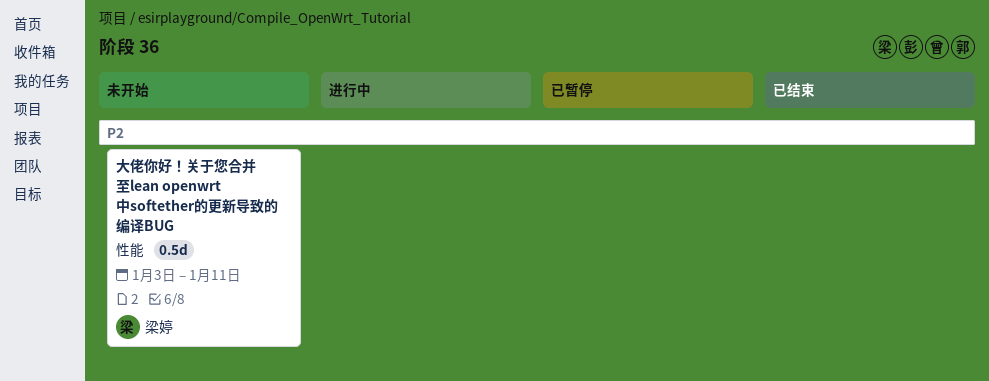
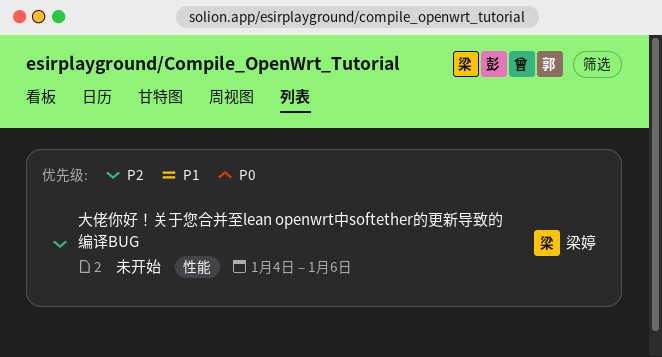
大佬你好！关于您合并至lean openwrt中softether的更新导致的编译BUG, start: Jan 3 -> Jan 4
大佬你好！关于您合并至lean openwrt中softether的更新导致的编译BUG, due: Jan 11 -> Jan 6

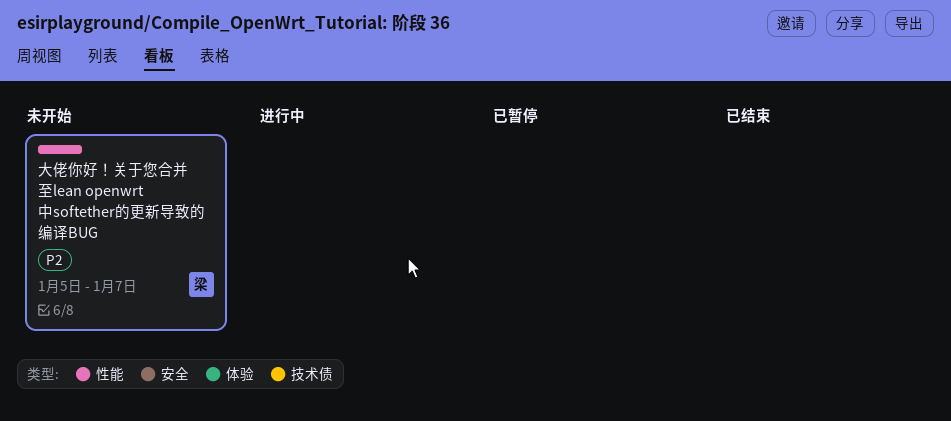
大佬你好！关于您合并至lean openwrt中softether的更新导致的编译BUG, start: Jan 4 -> Jan 5
大佬你好！关于您合并至lean openwrt中softether的更新导致的编译BUG, due: Jan 6 -> Jan 7

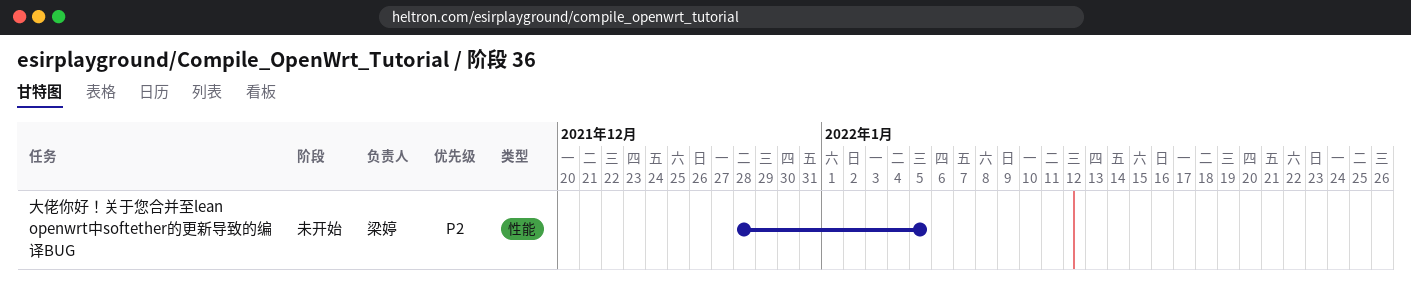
大佬你好！关于您合并至lean openwrt中softether的更新导致的编译BUG, start: Jan 5 -> Dec 28
大佬你好！关于您合并至lean openwrt中softether的更新导致的编译BUG, due: Jan 7 -> Jan 5

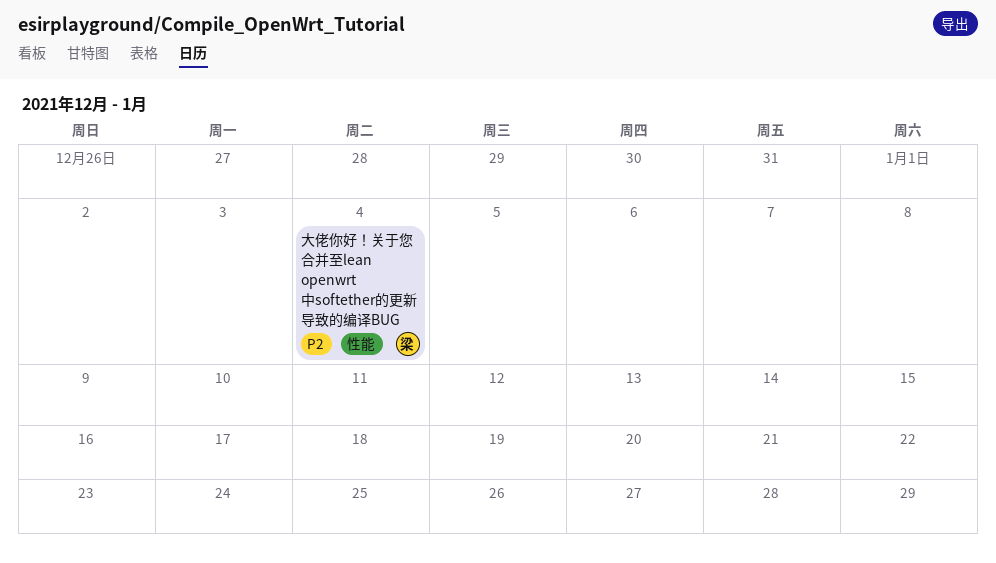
大佬你好！关于您合并至lean openwrt中softether的更新导致的编译BUG, due: Jan 5 -> Jan 4

